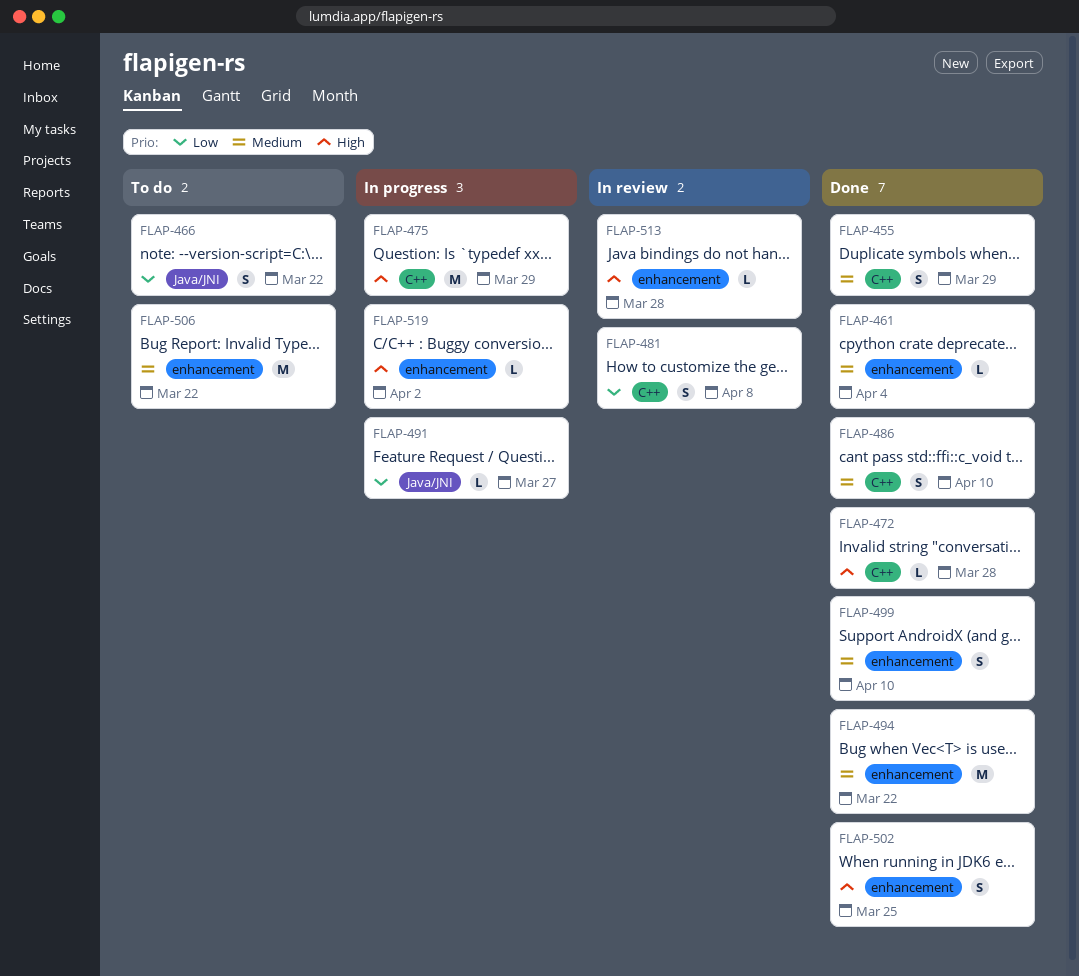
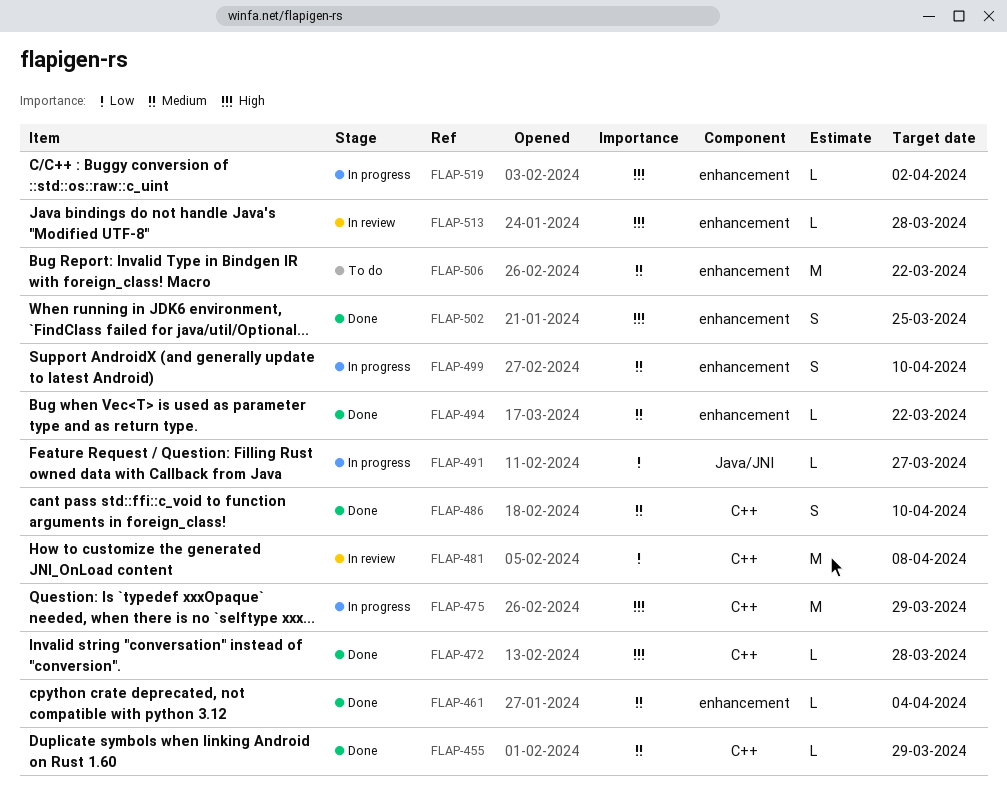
FLAP-455, estimate: S -> L
FLAP-466: present -> none
FLAP-481, estimate: S -> M
FLAP-494, estimate: M -> L
FLAP-499, status: Done -> In progress

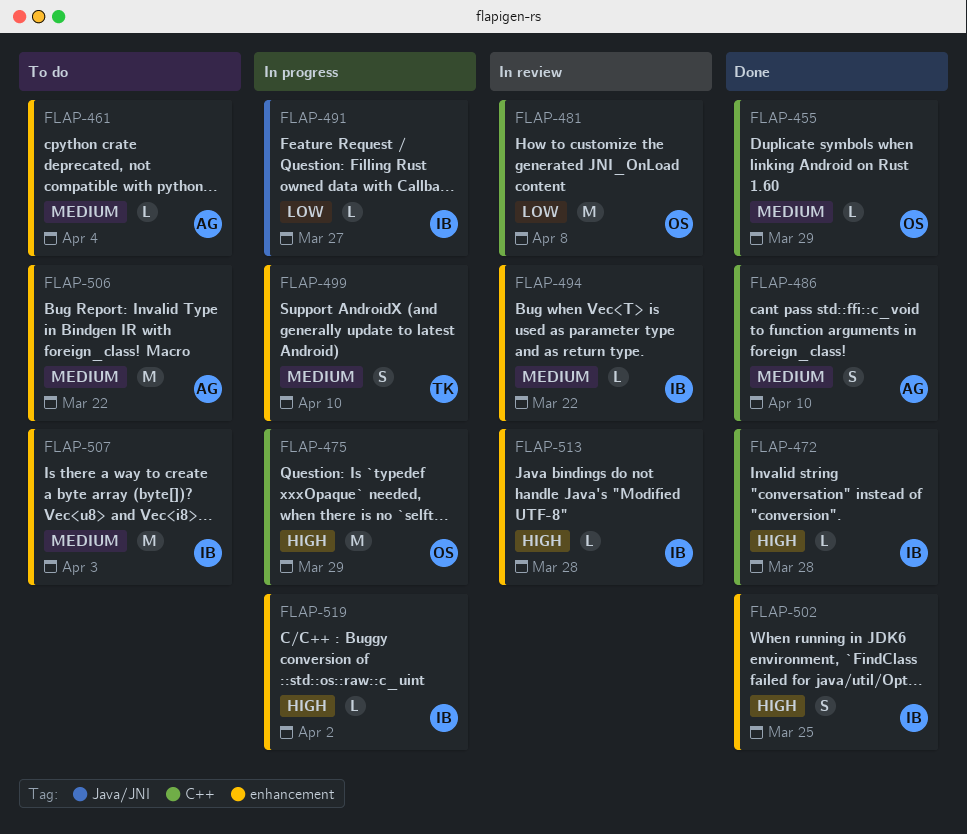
FLAP-461, status: Done -> To do
FLAP-494, status: Done -> In review
FLAP-507: none -> present

